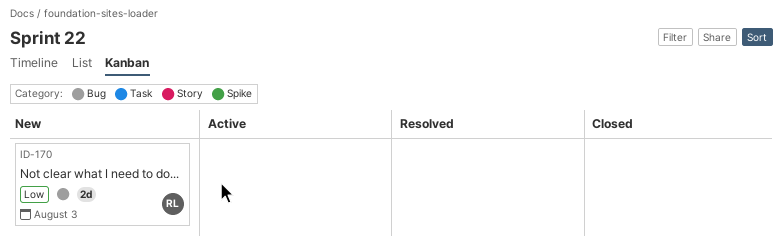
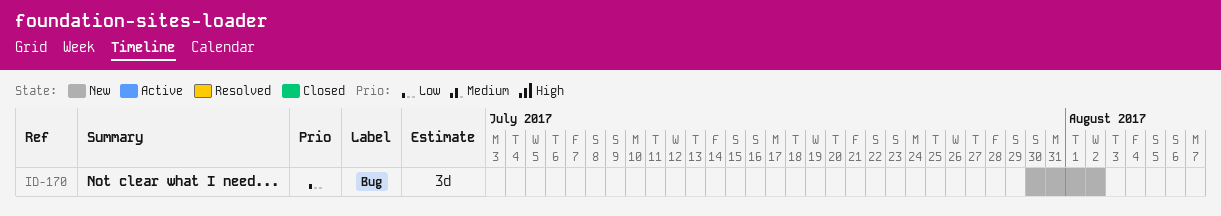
ID-170, estimate: 2d -> 3d
ID-170, due: Aug 3 -> Aug 2

